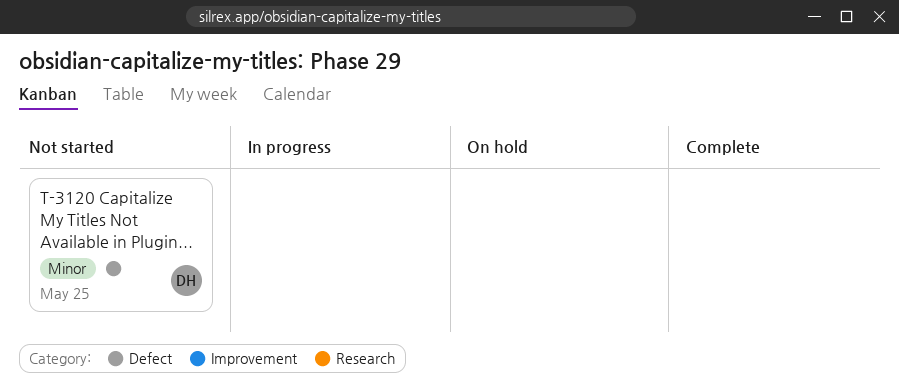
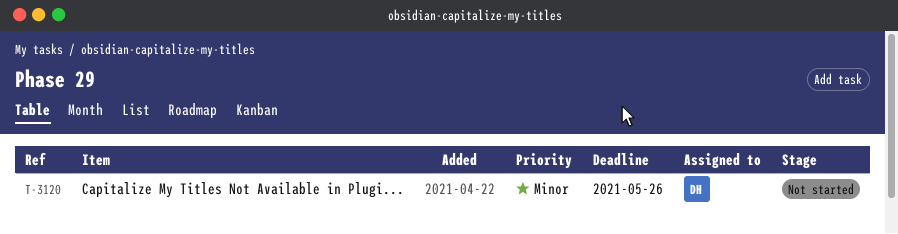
T-3120, due: May 25 -> May 26

